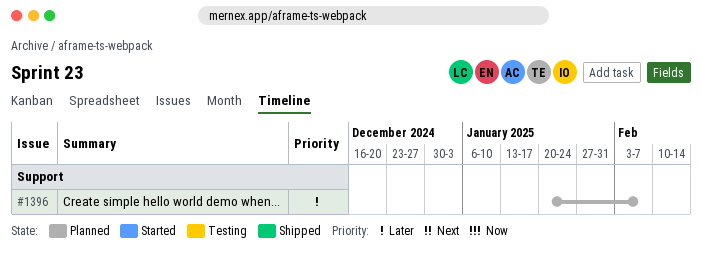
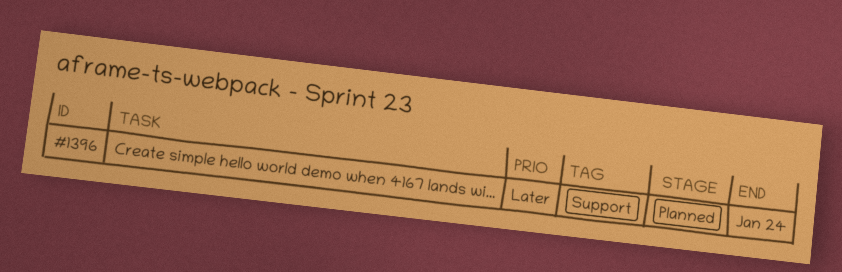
#1396, due: Feb 7 -> Jan 24

